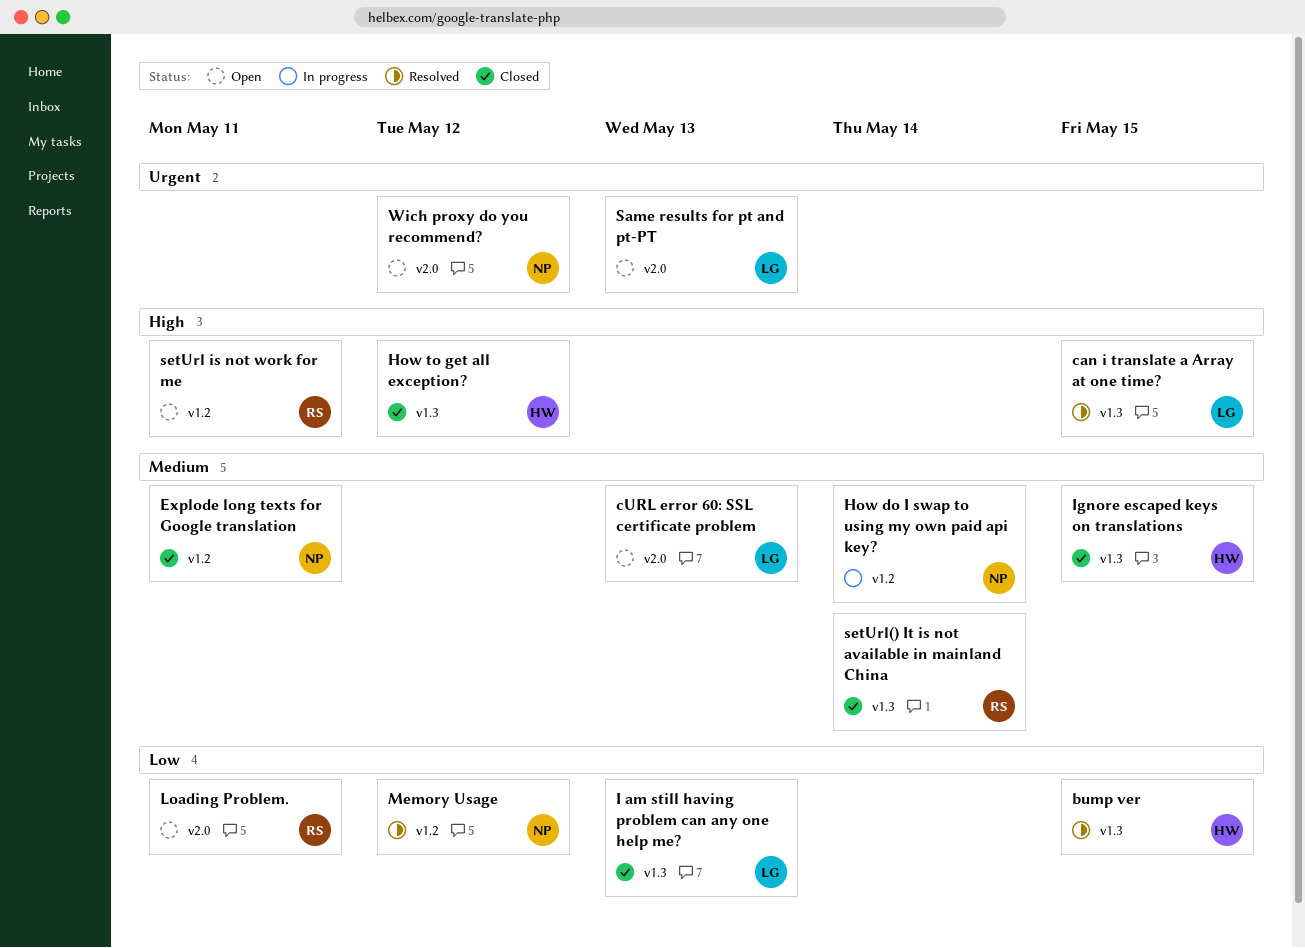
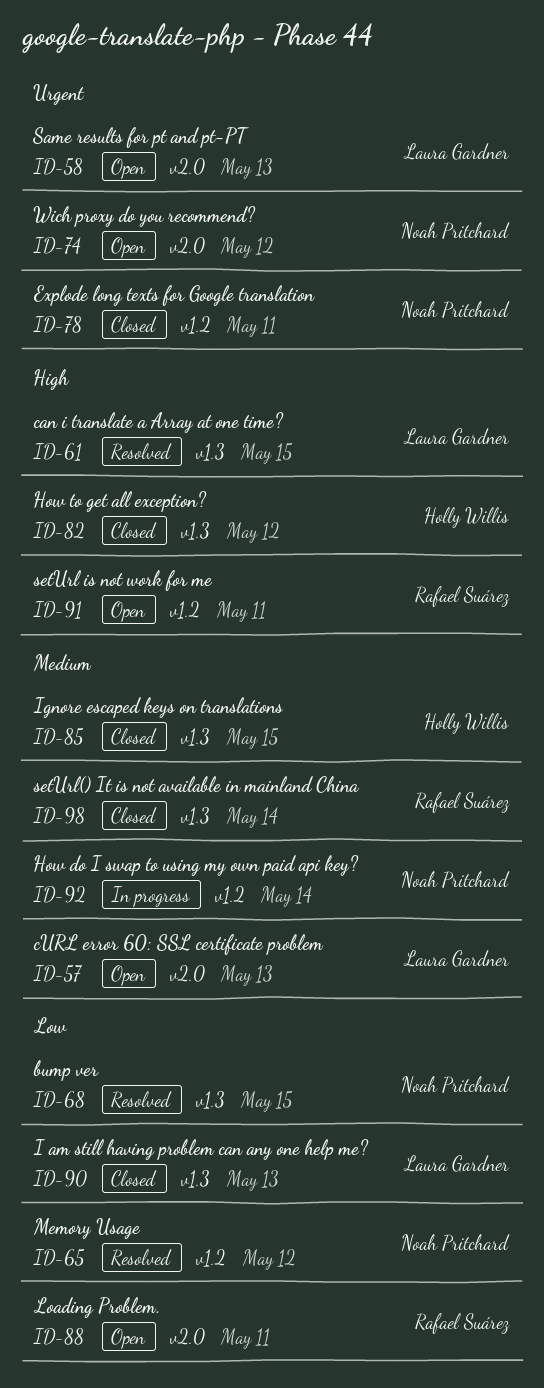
bump ver, owner: Holly Willis -> Noah Pritchard
Explode long texts for Google translation, priority: Medium -> Urgent

